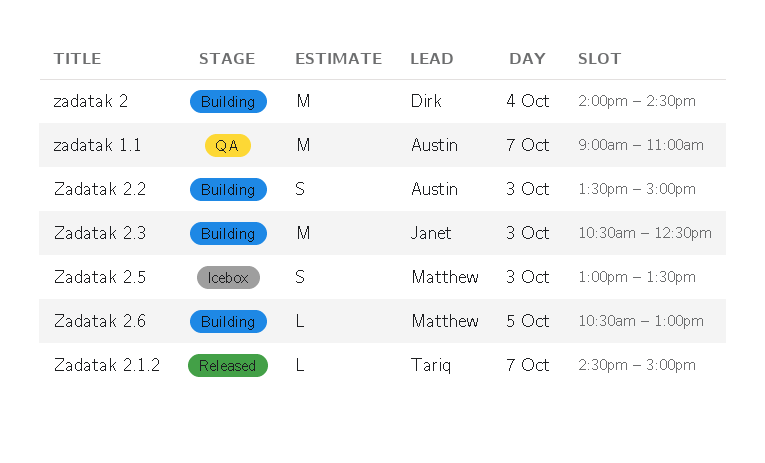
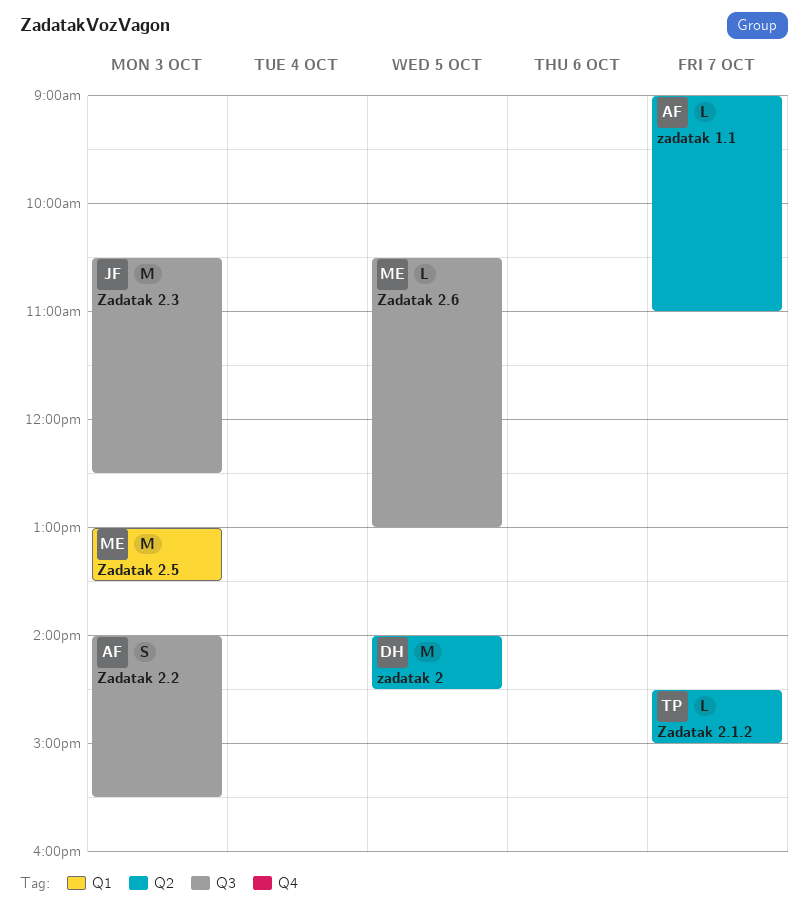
zadatak 1.1, estimate: M -> L
zadatak 2, day: Oct 4 -> Oct 5
Zadatak 2.2, begins: 13:30 -> 14:00
Zadatak 2.2, ends: 15:00 -> 15:30
Zadatak 2.5, estimate: S -> M

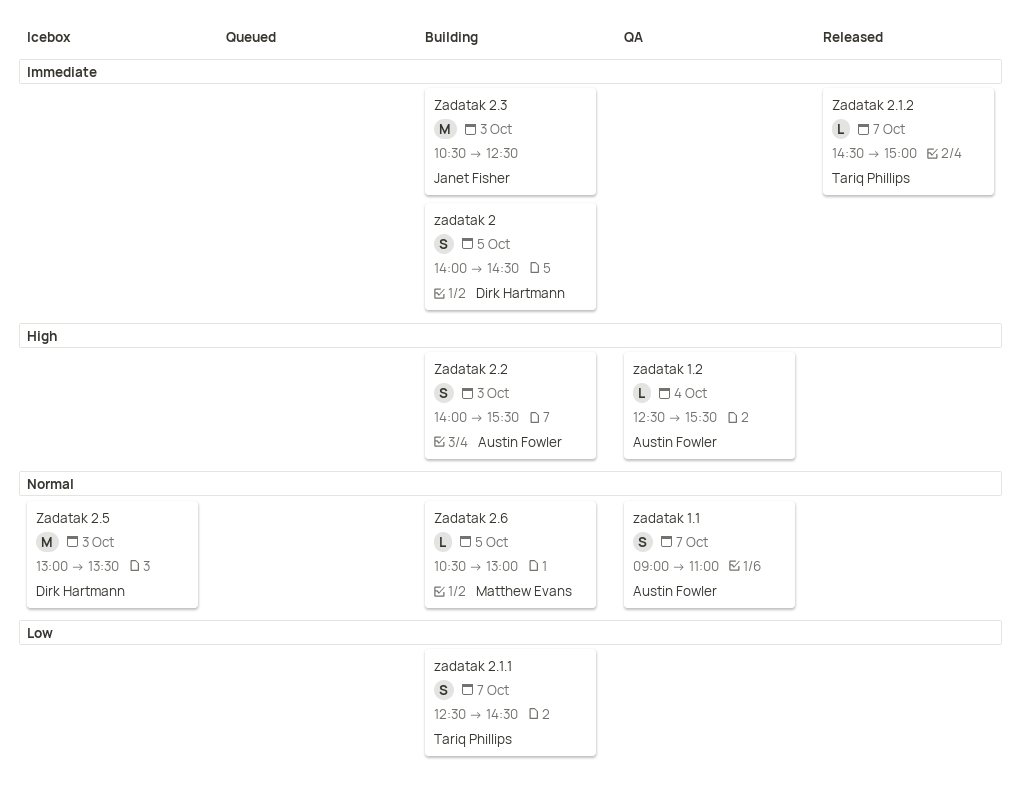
zadatak 1.1, estimate: L -> S
zadatak 1.2: none -> present
zadatak 2, estimate: M -> S
zadatak 2.1.1: none -> present
Zadatak 2.5, owner: Matthew Evans -> Dirk Hartmann

